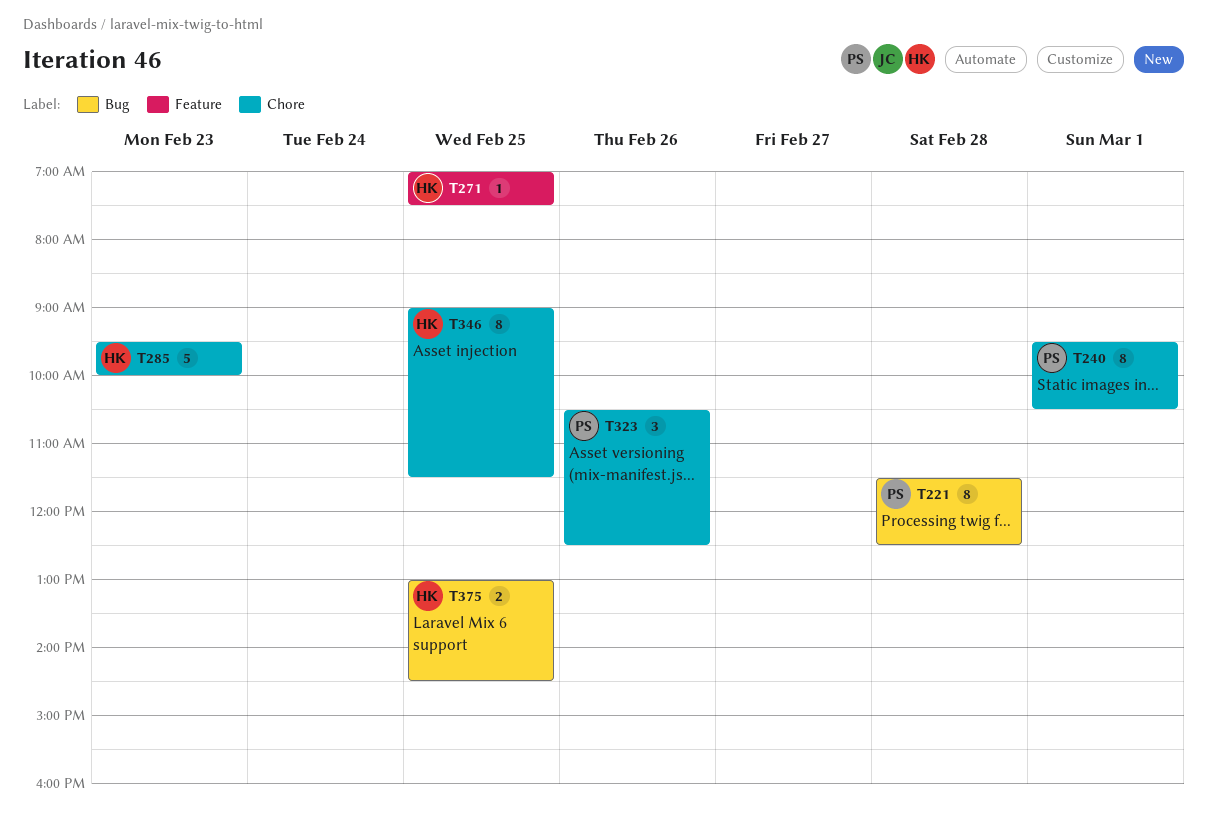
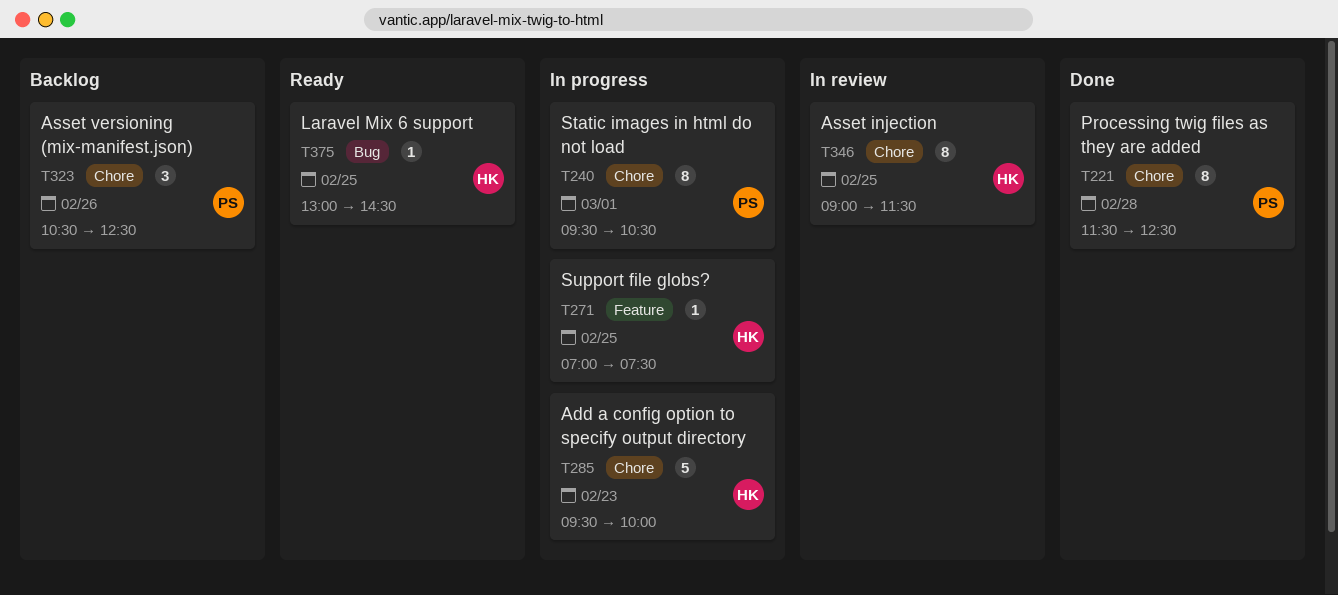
T221, label: Bug -> Chore
T375, estimate: 2 -> 1

